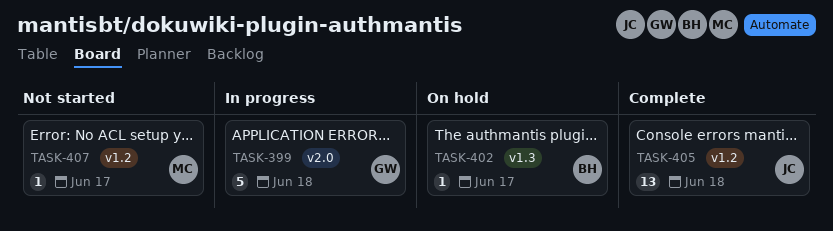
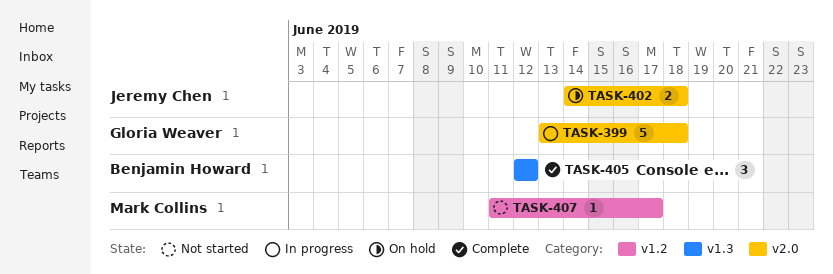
TASK-402, owner: Benjamin Howard -> Jeremy Chen
TASK-402, label: v1.3 -> v2.0
TASK-402, estimate: 1 -> 2
TASK-402, due: Jun 17 -> Jun 18
TASK-405, owner: Jeremy Chen -> Benjamin Howard
TASK-405, label: v1.2 -> v1.3
TASK-405, estimate: 13 -> 3
TASK-405, due: Jun 18 -> Jun 12

